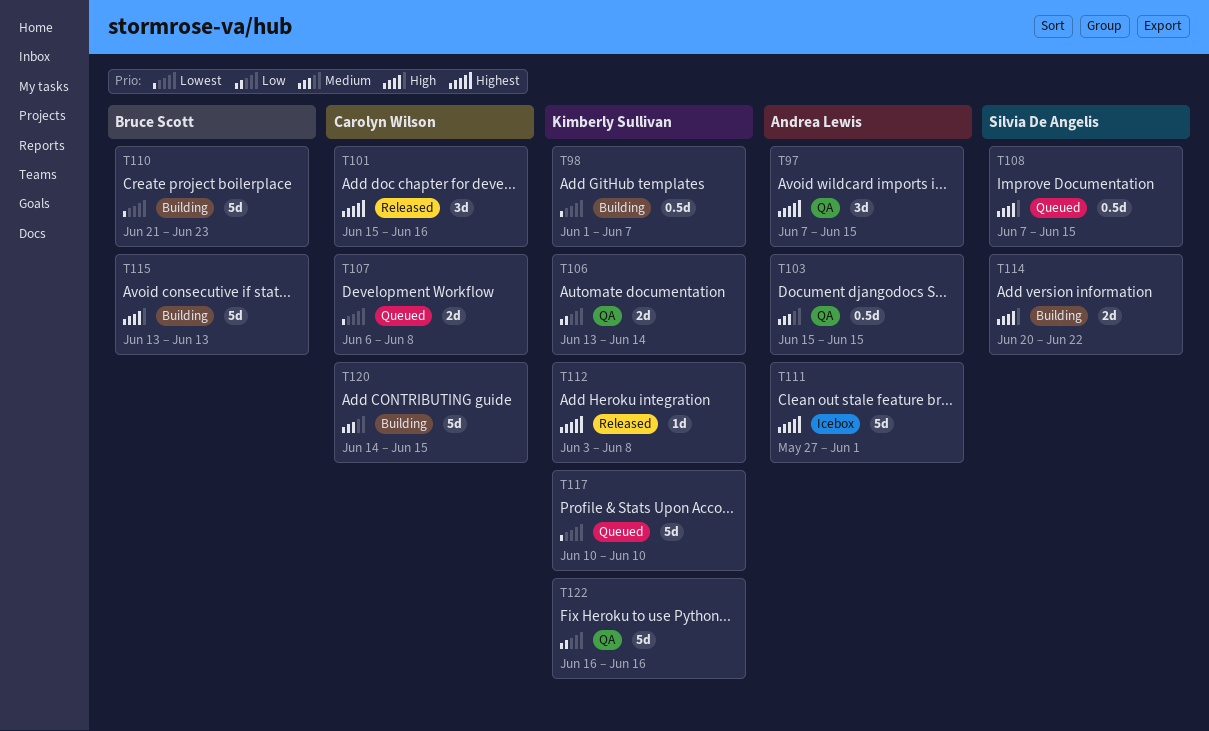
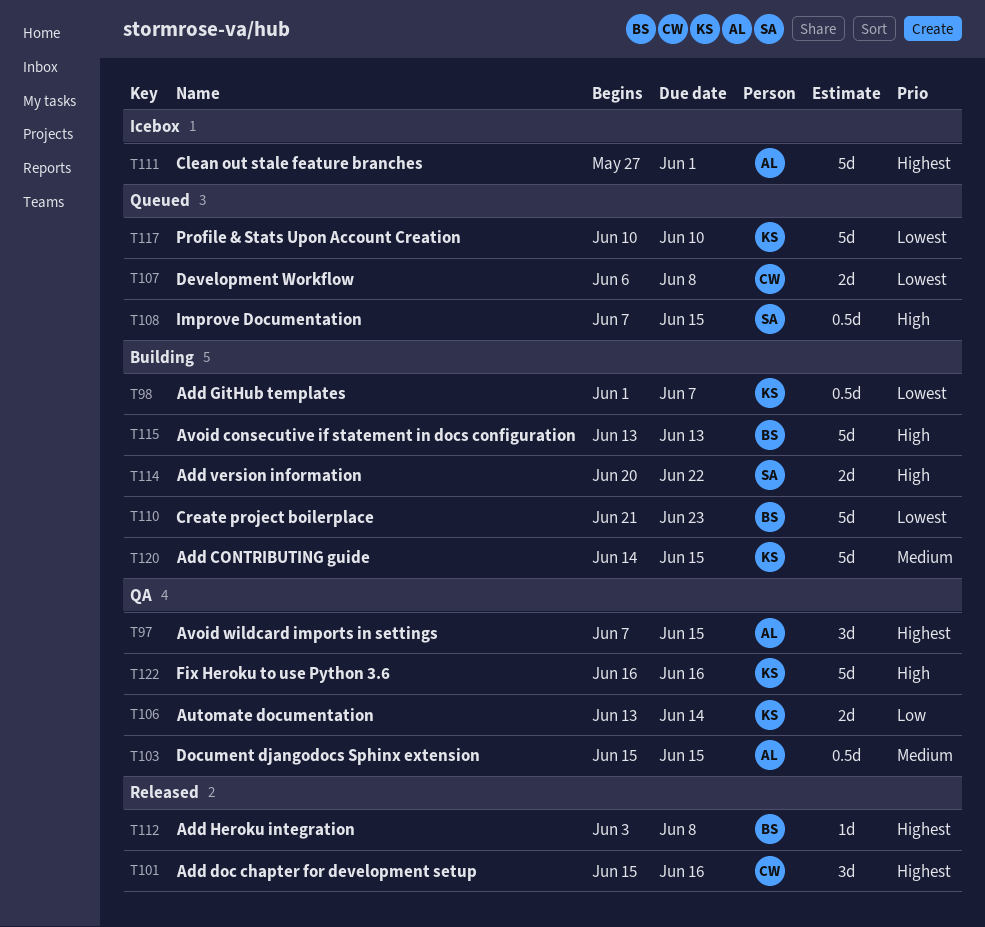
T112, owner: Kimberly Sullivan -> Bruce Scott
T120, owner: Carolyn Wilson -> Kimberly Sullivan
T122, priority: Low -> High

